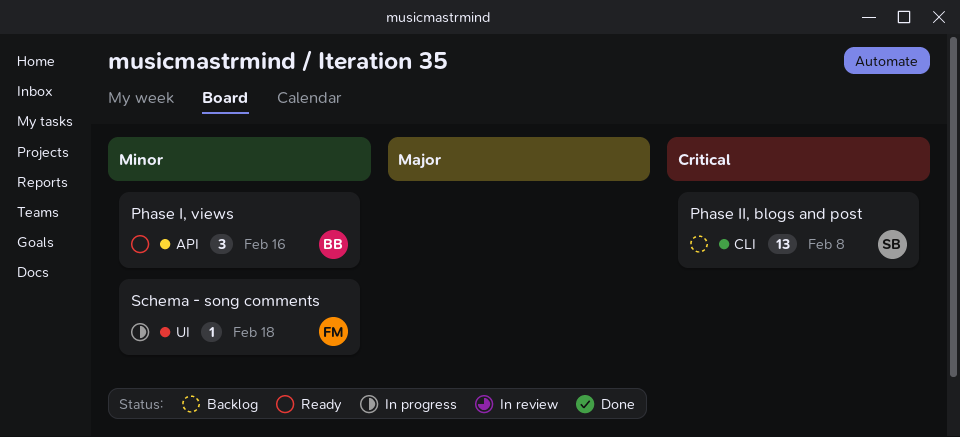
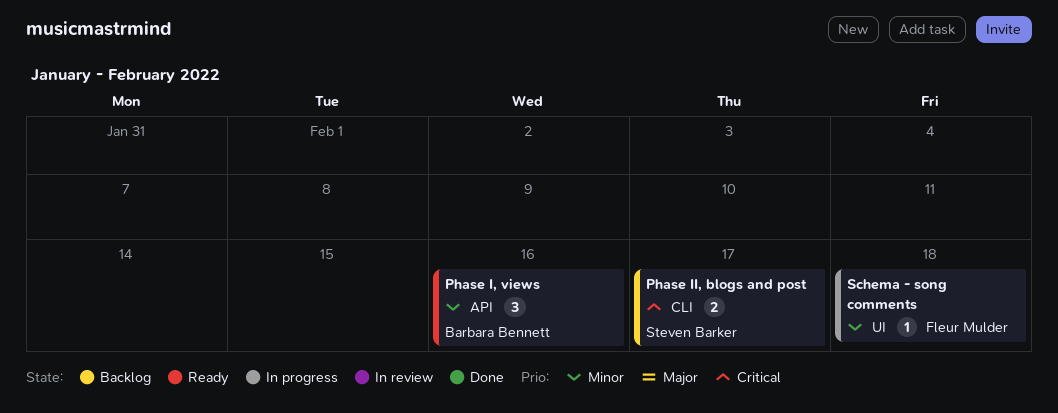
Phase II, blogs and post, estimate: 13 -> 2
Phase II, blogs and post, due: Feb 8 -> Feb 17

